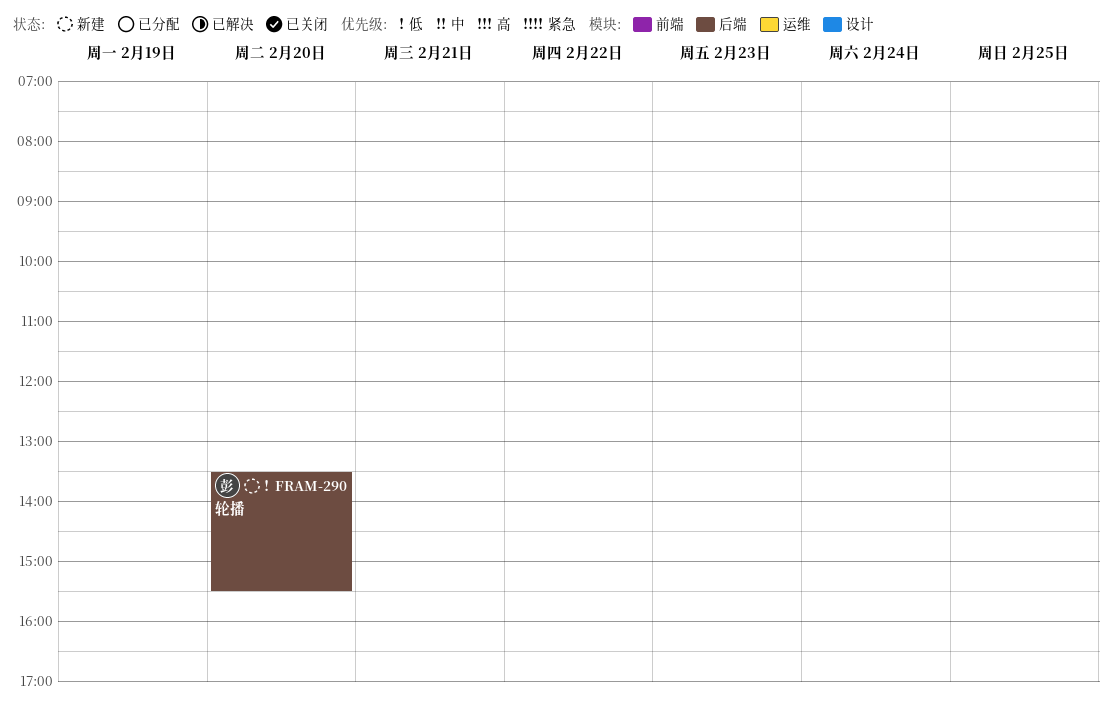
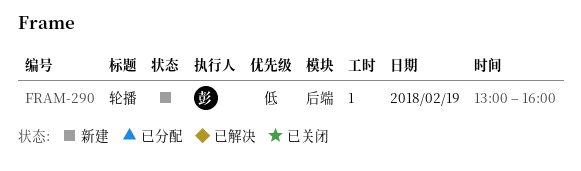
FRAM-290, day: Feb 20 -> Feb 19
FRAM-290, begins: 13:30 -> 13:00
FRAM-290, ends: 15:30 -> 16:00

